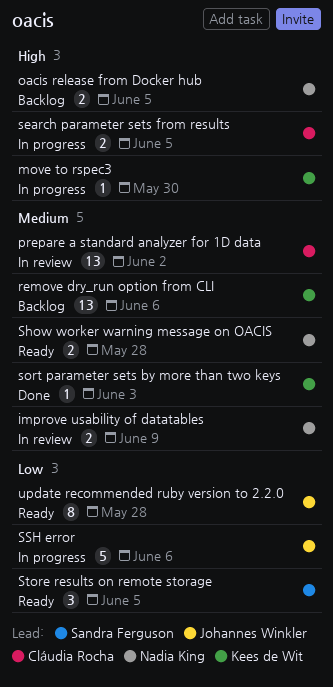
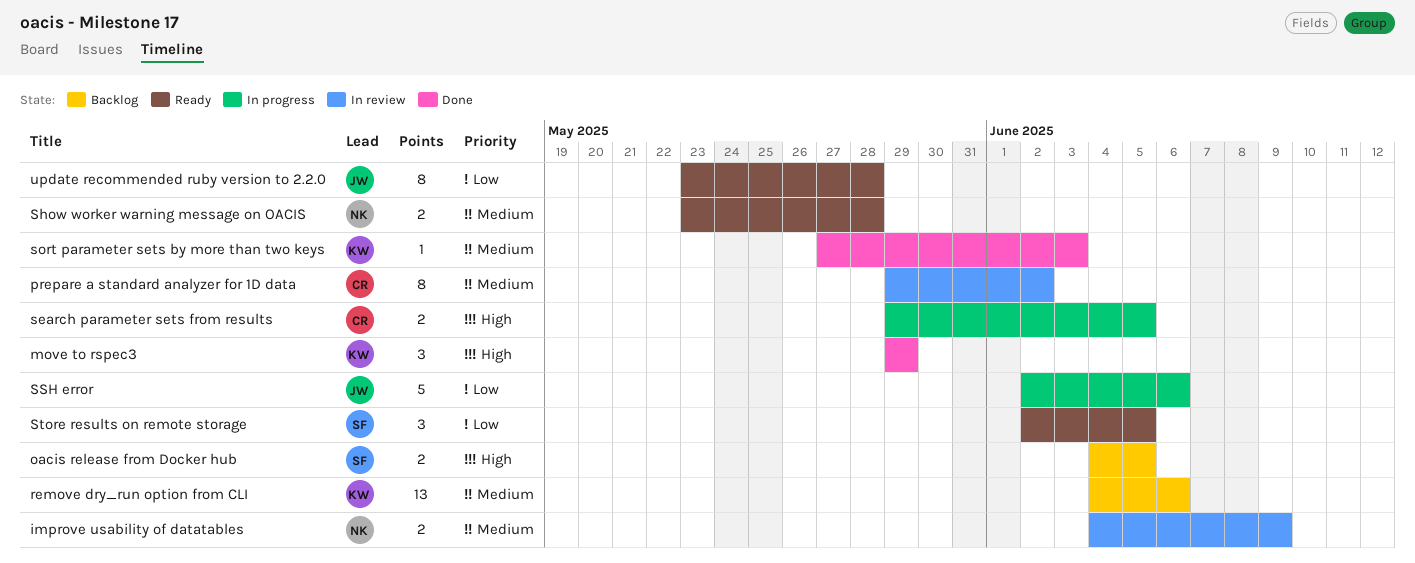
move to rspec3, status: In progress -> Done
move to rspec3, estimate: 1 -> 3
move to rspec3, due: May 30 -> May 29
oacis release from Docker hub, owner: Nadia King -> Sandra Ferguson
prepare a standard analyzer for 1D data, estimate: 13 -> 8

